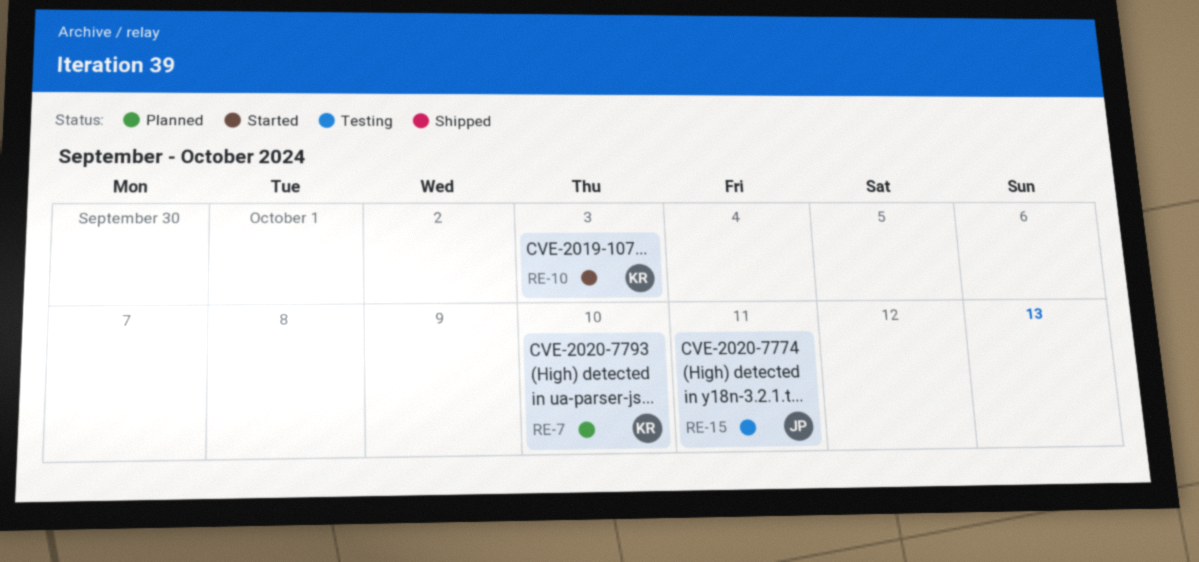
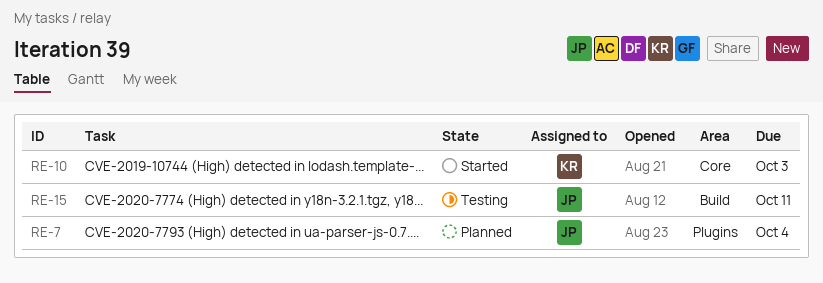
RE-7, owner: KR -> JP
RE-7, due: Oct 10 -> Oct 4

